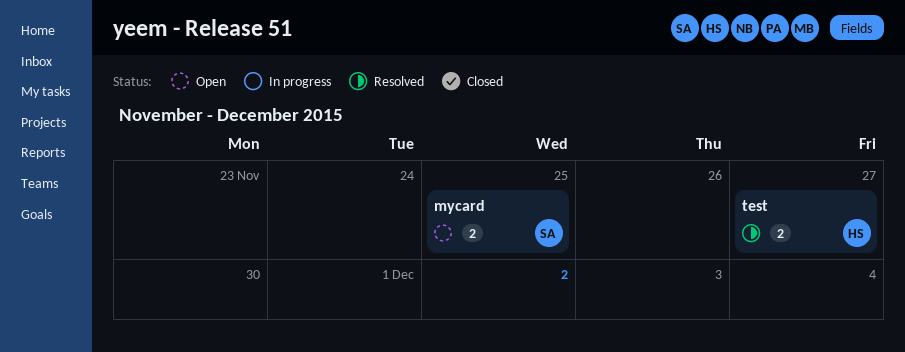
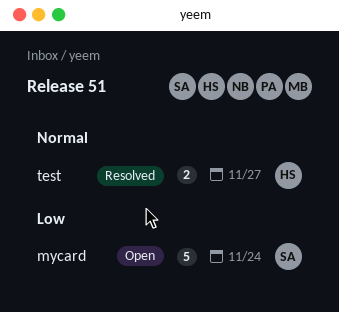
mycard, estimate: 2 -> 5
mycard, due: Nov 25 -> Nov 24

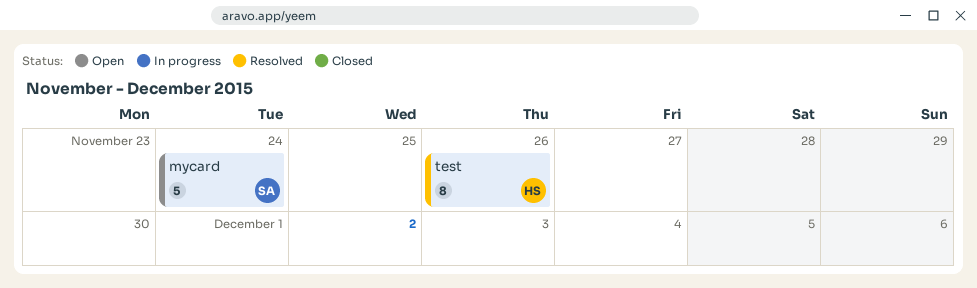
test, estimate: 2 -> 8
test, due: Nov 27 -> Nov 26

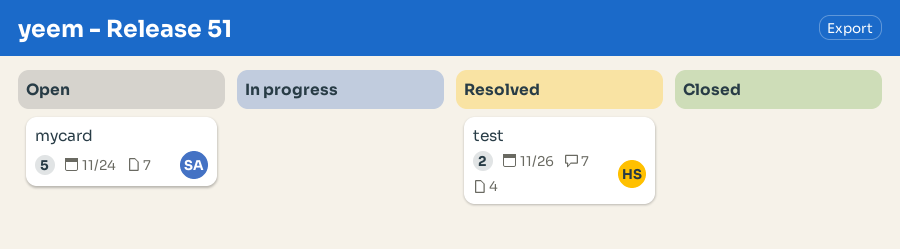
test, estimate: 8 -> 2

